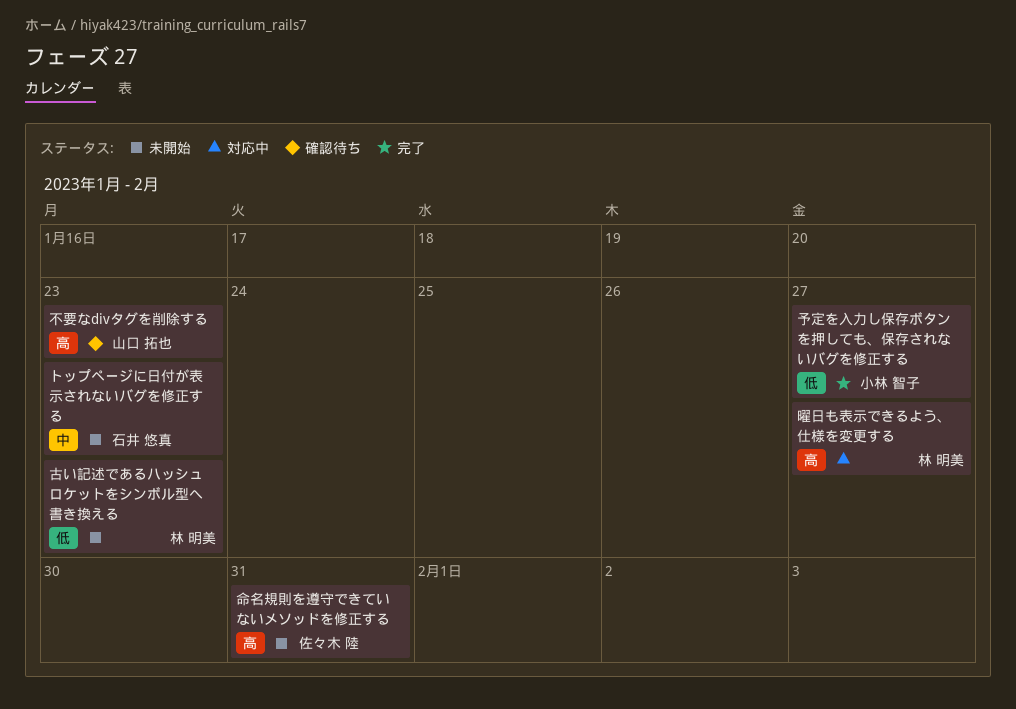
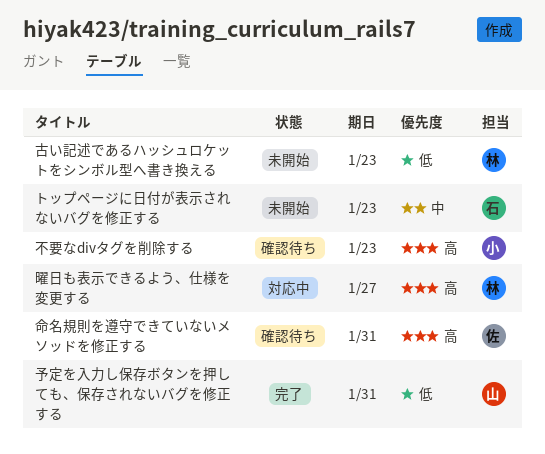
不要なdivタグを削除する, owner: 山口 拓也 -> 小林 智子
予定を入力し保存ボタンを押しても、保存されないバグを修正する, owner: 小林 智子 -> 山口 拓也
予定を入力し保存ボタンを押しても、保存されないバグを修正する, due: Jan 27 -> Jan 31
命名規則を遵守できていないメソッドを修正する, status: 未開始 -> 確認待ち

